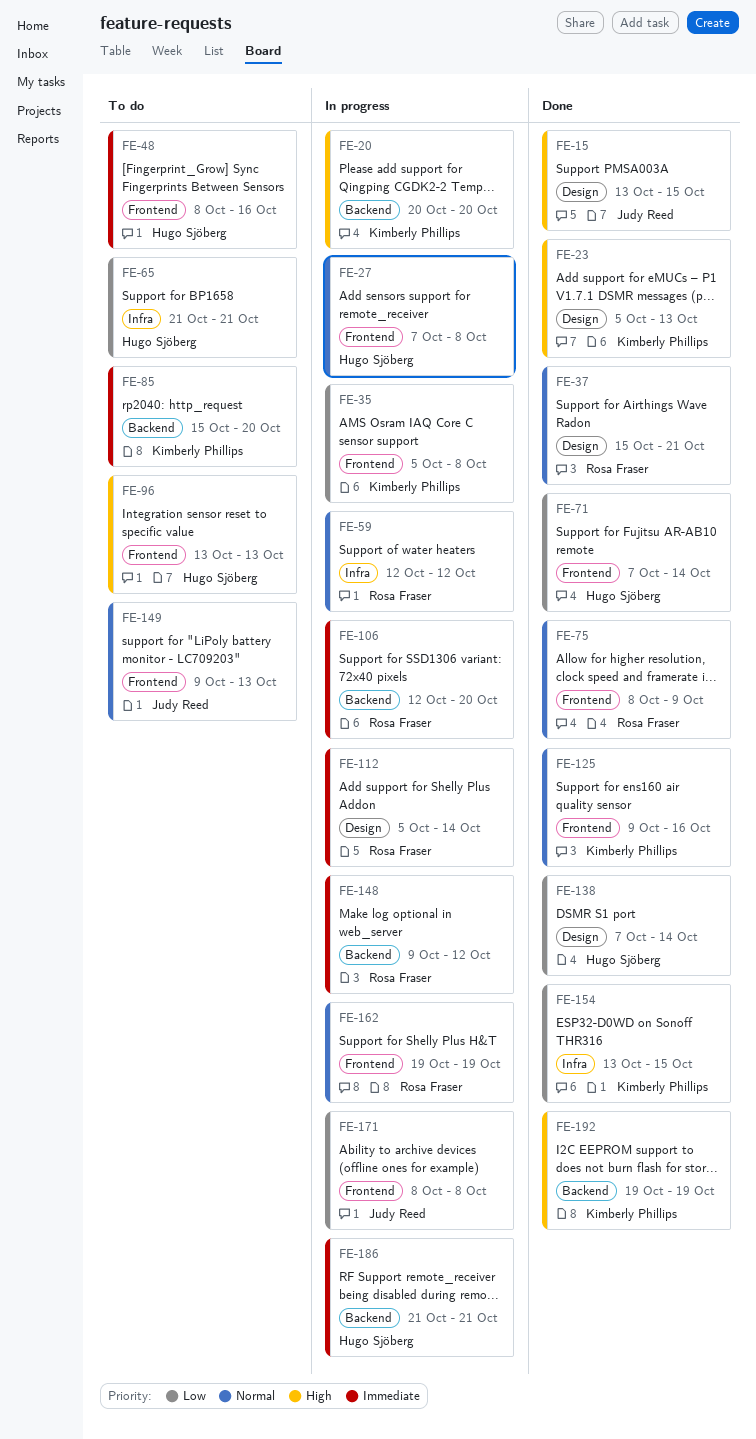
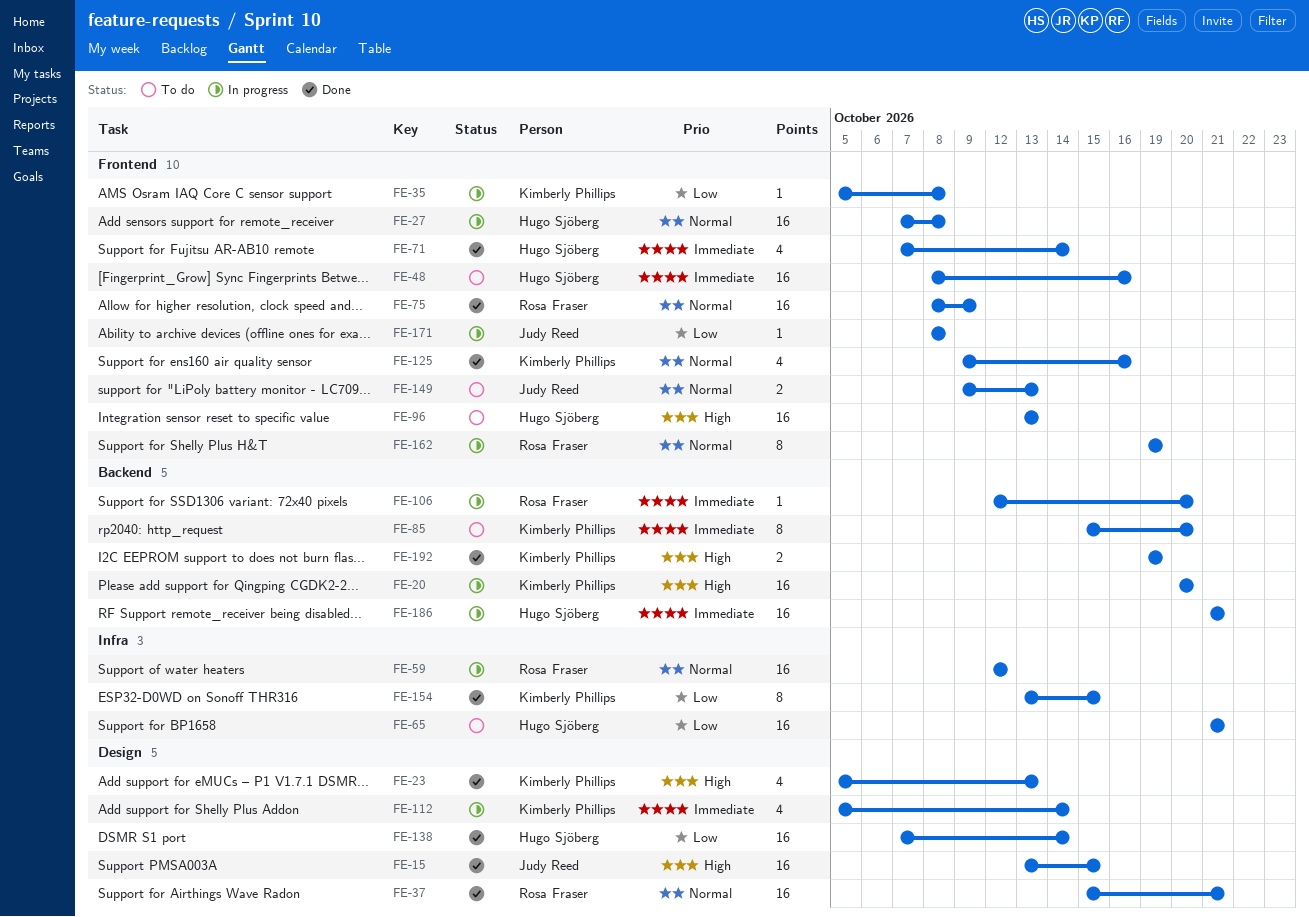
FE-71, priority: Low -> Immediate
FE-112, owner: Rosa Fraser -> Kimberly Phillips
FE-148: present -> none

